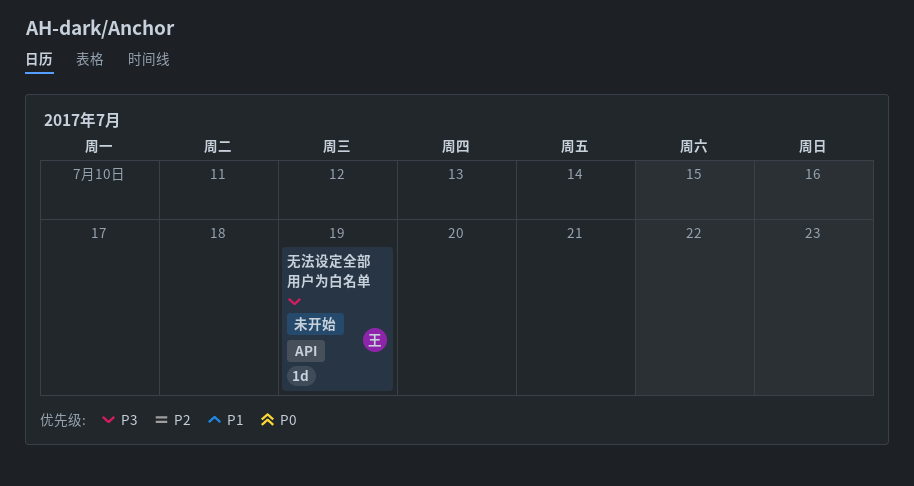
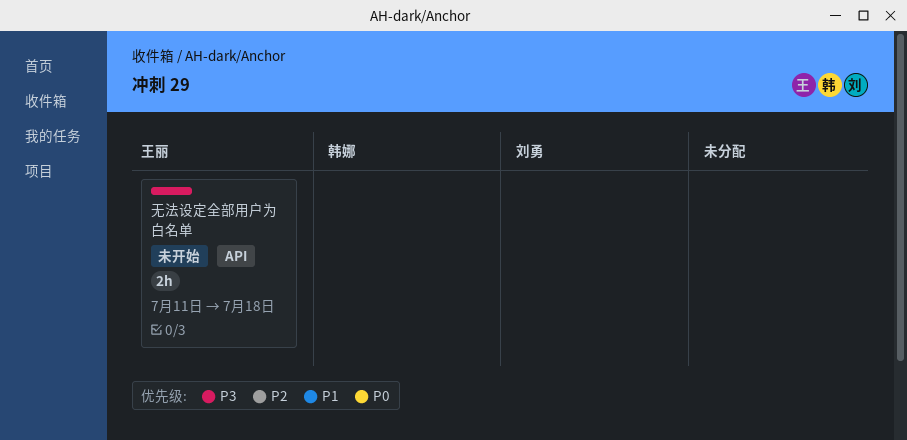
无法设定全部用户为白名单, estimate: 1d -> 2h
无法设定全部用户为白名单, due: Jul 19 -> Jul 18

